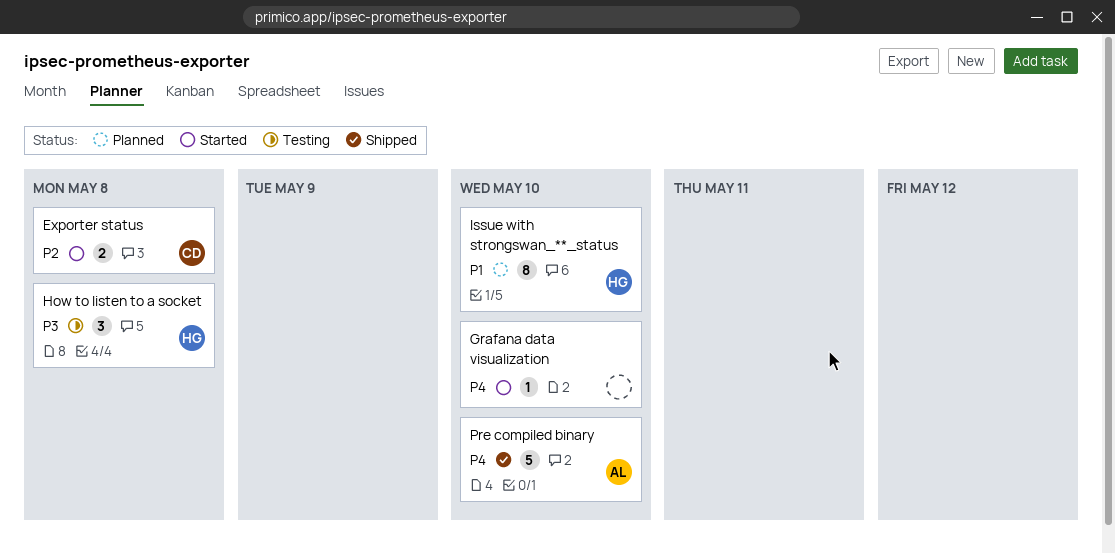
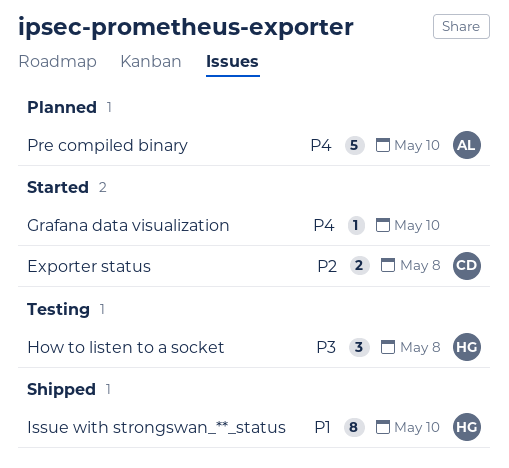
Issue with strongswan_**_status, status: Planned -> Shipped
Pre compiled binary, status: Shipped -> Planned

